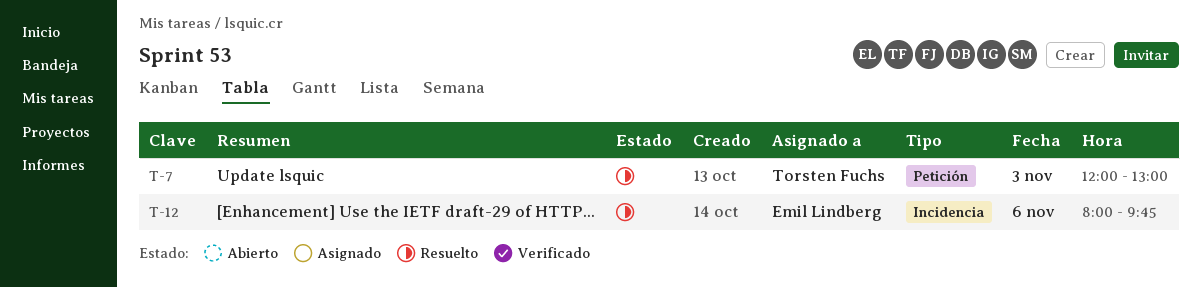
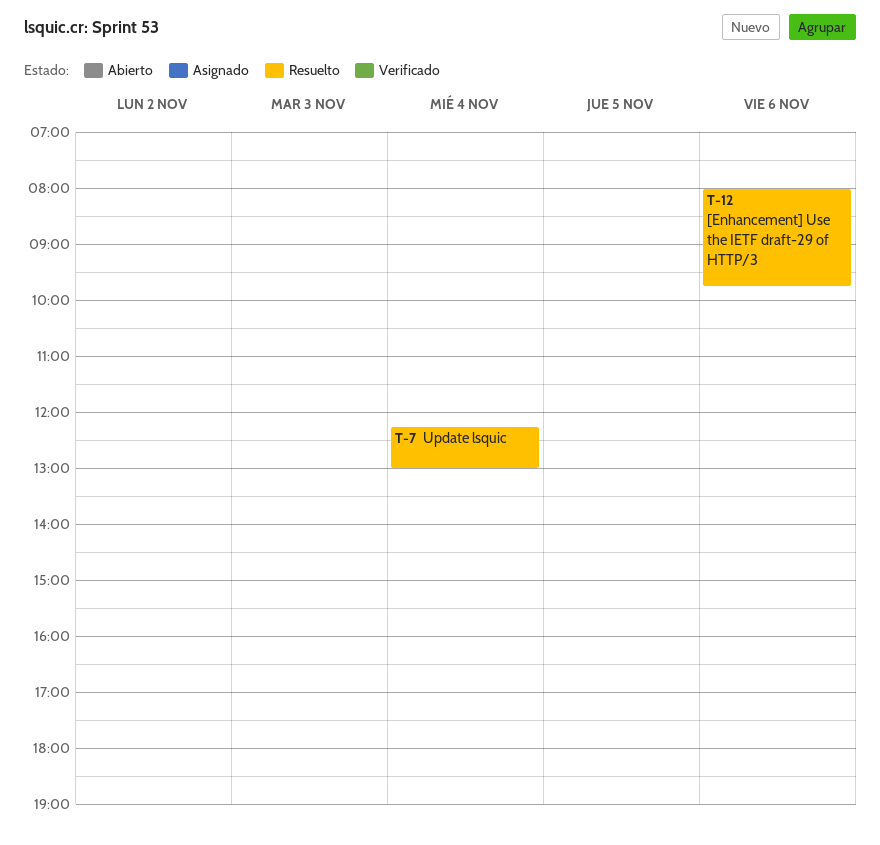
T-7, day: Nov 3 -> Nov 4
T-7, begins: 12:00 -> 12:15

